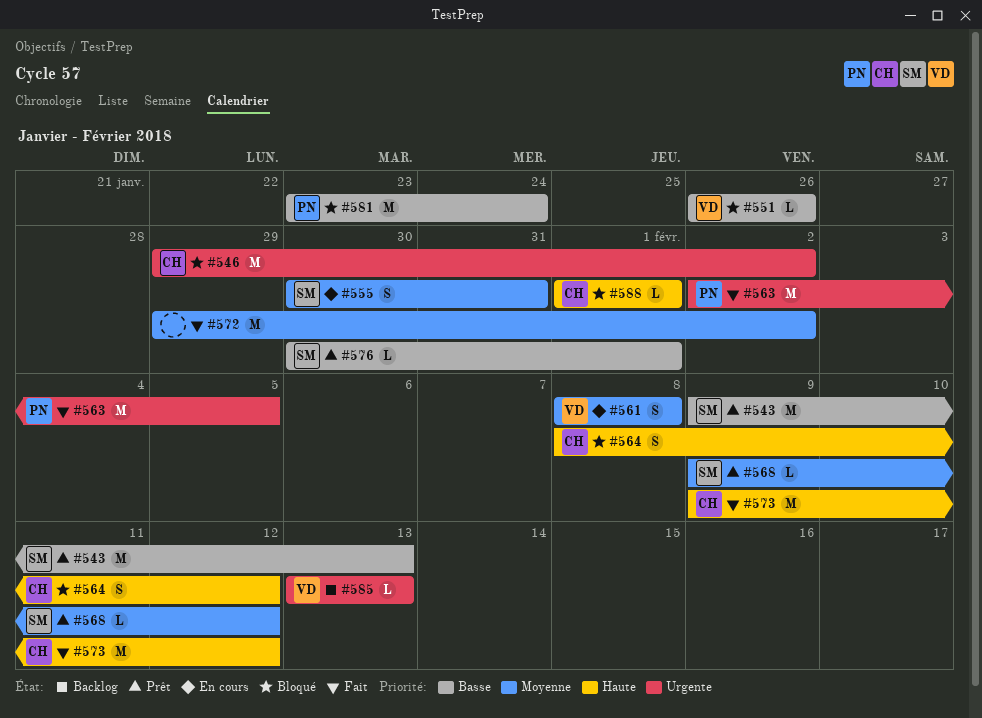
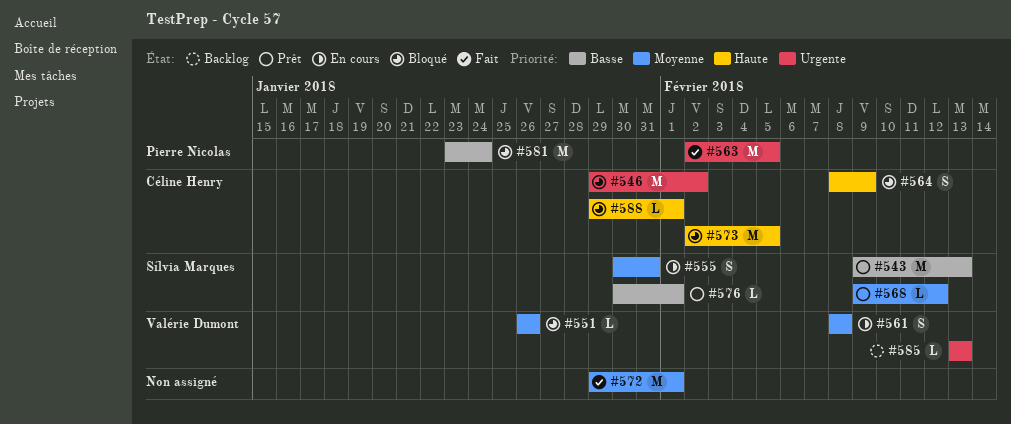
#551, priority: Basse -> Moyenne
#564, due: Feb 12 -> Feb 9
#572, due: Feb 2 -> Feb 1
#573, status: Fait -> Bloqué
#573, start: Feb 9 -> Feb 2
#573, due: Feb 12 -> Feb 5
#588, start: Feb 1 -> Jan 29

